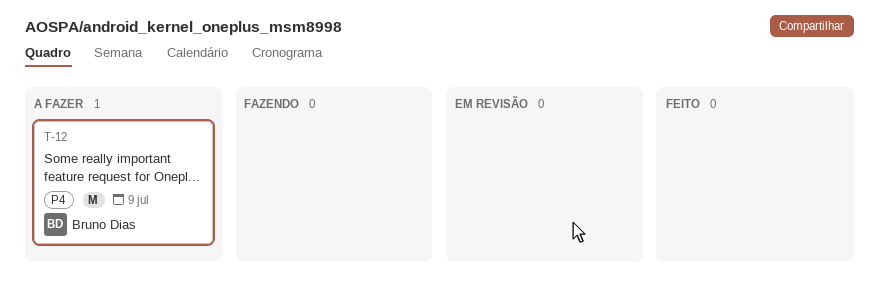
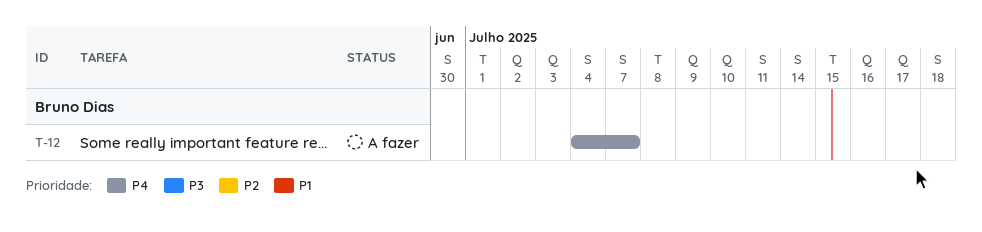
T-12, due: Jul 9 -> Jul 7

